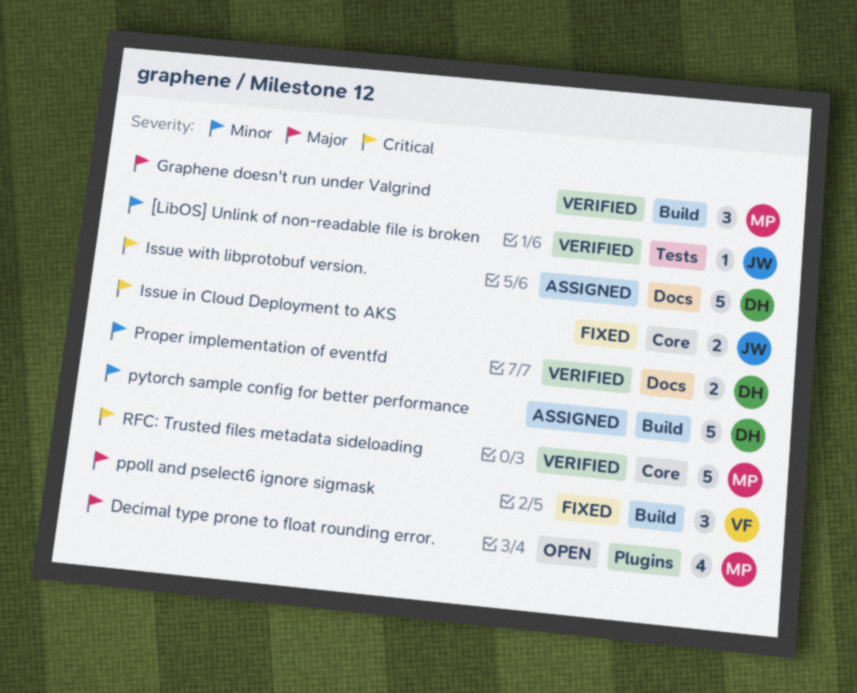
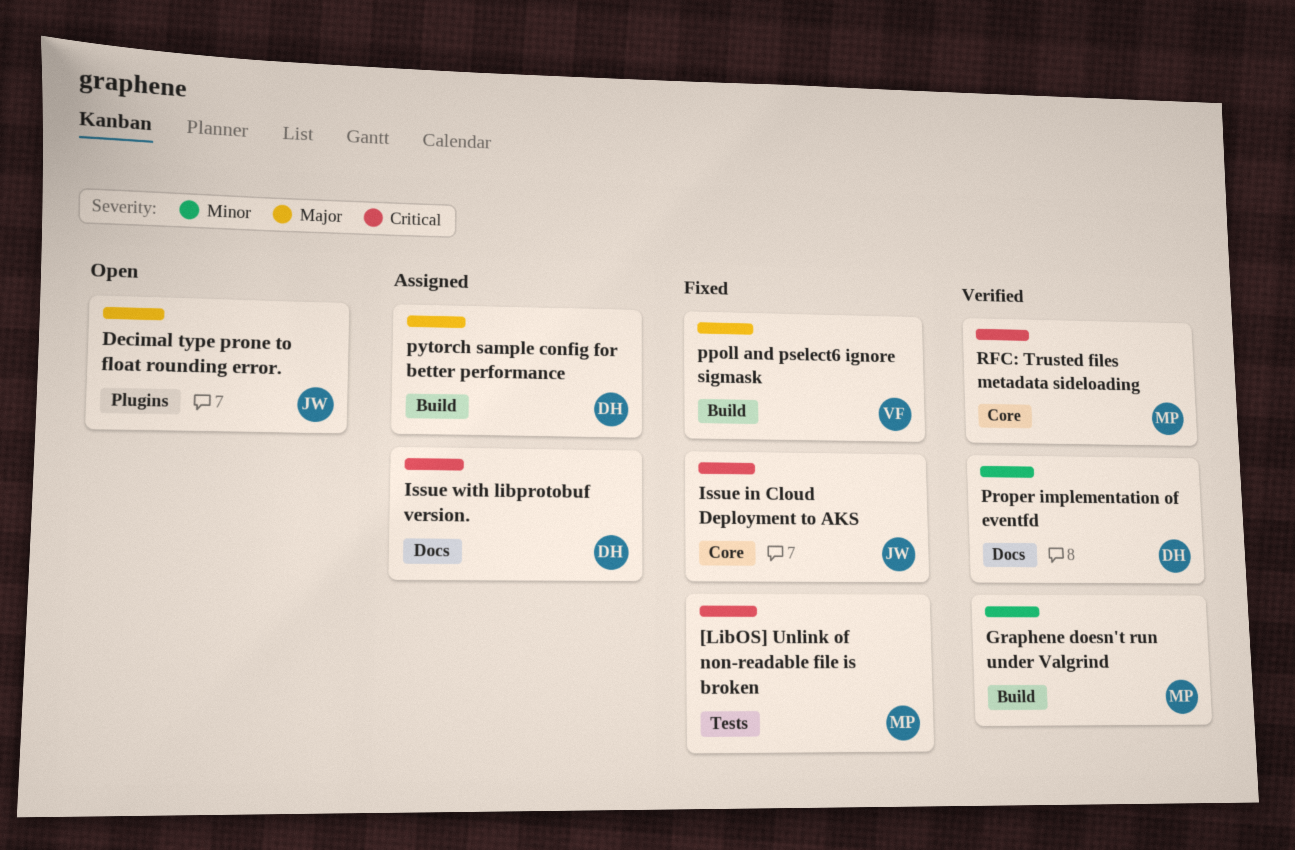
[LibOS] Unlink of non-readable file is broken, status: Verified -> Fixed
[LibOS] Unlink of non-readable file is broken, owner: JW -> MP
[LibOS] Unlink of non-readable file is broken, priority: Minor -> Critical
Decimal type prone to float rounding error., owner: MP -> JW
Graphene doesn't run under Valgrind, priority: Major -> Minor
pytorch sample config for better performance, priority: Minor -> Major

